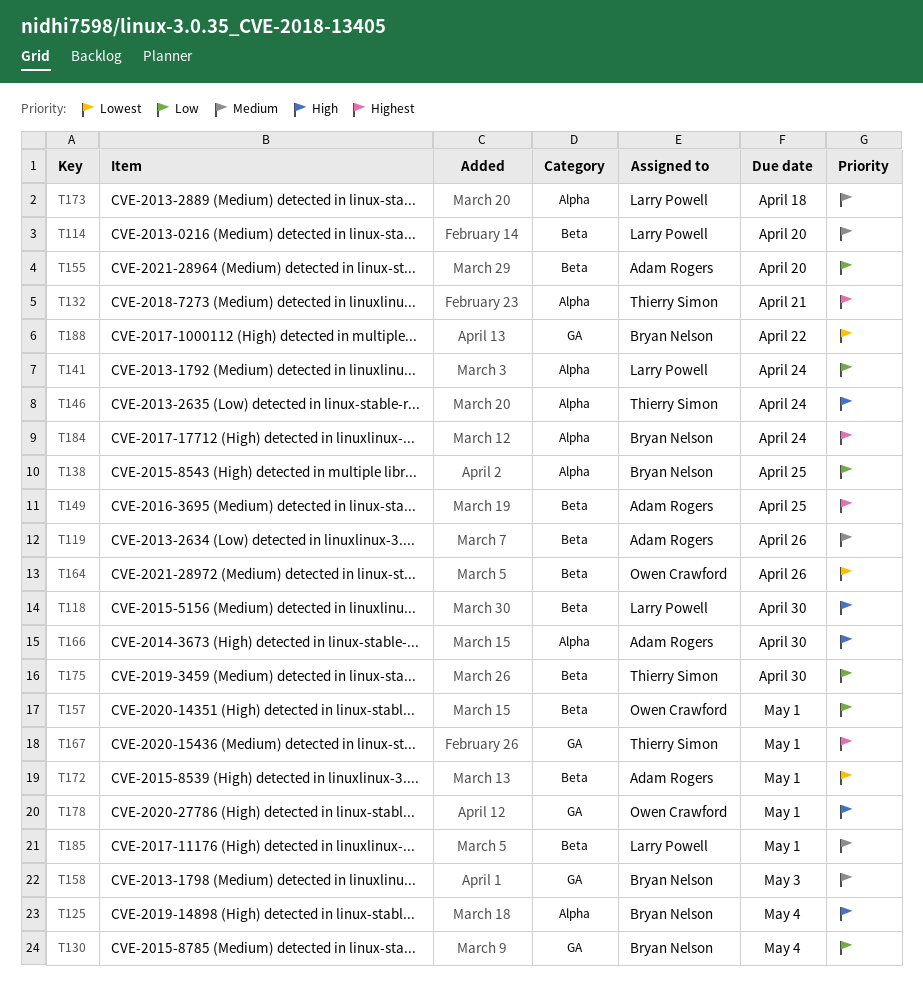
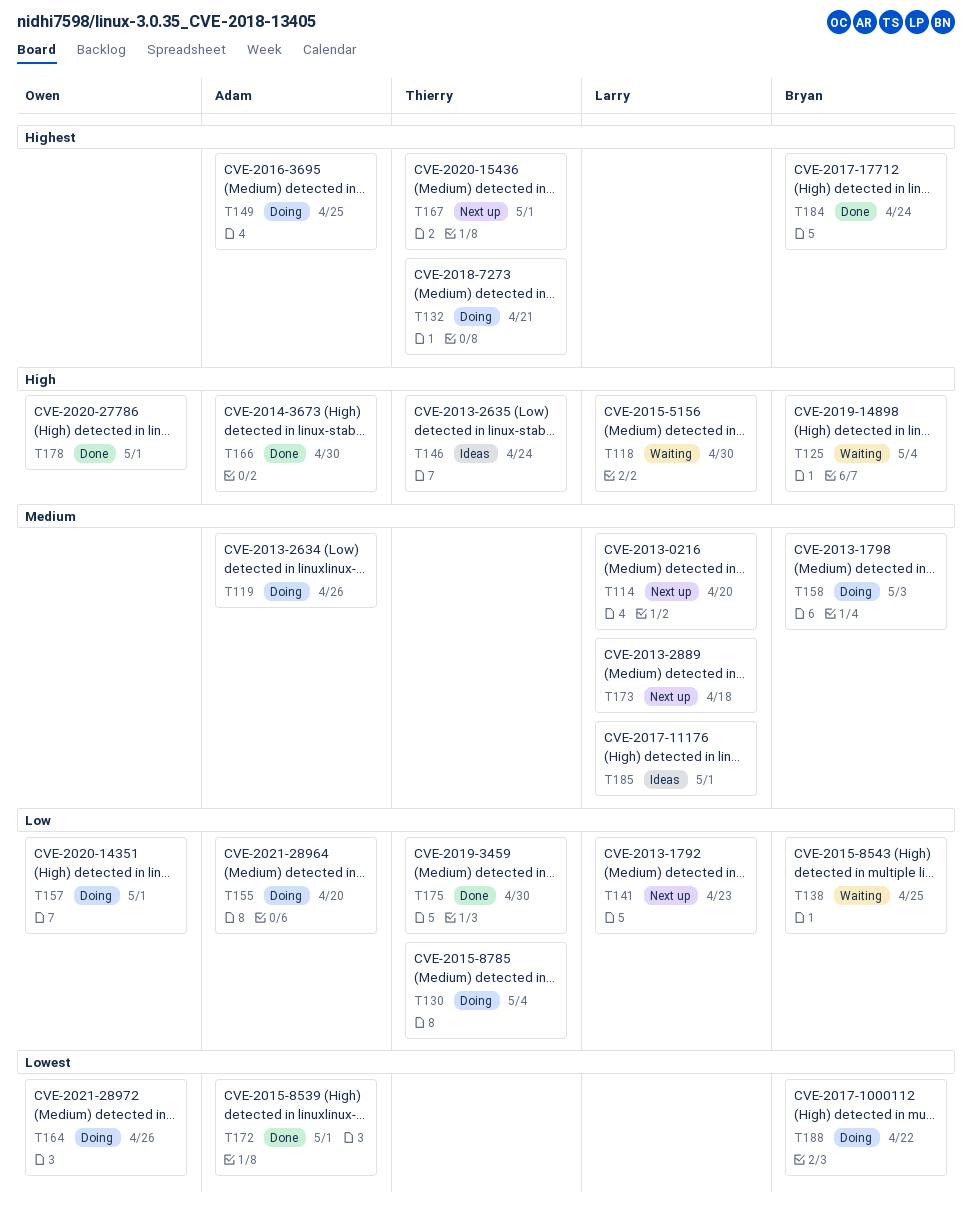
T130, owner: Bryan Nelson -> Thierry Simon
T141, due: Apr 24 -> Apr 23

